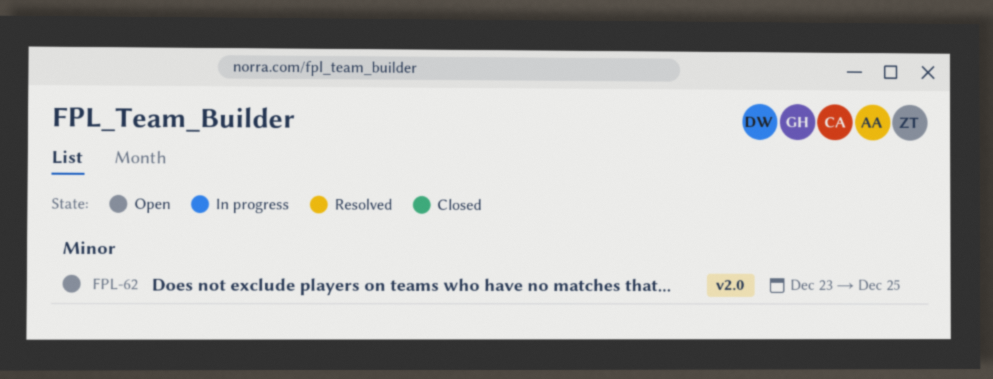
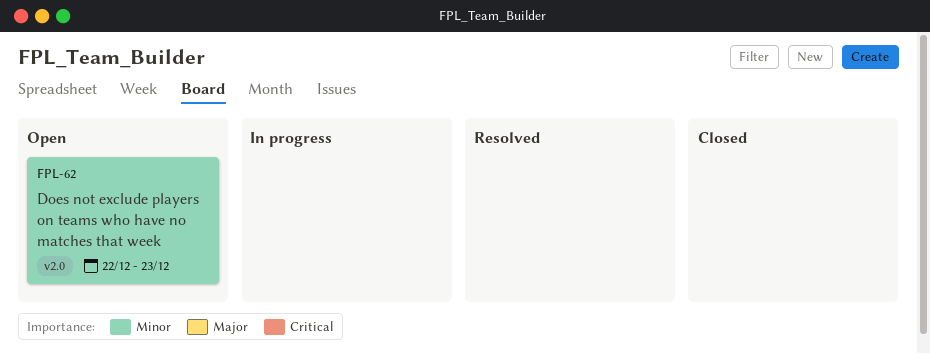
FPL-62, start: Dec 23 -> Dec 22
FPL-62, due: Dec 25 -> Dec 23

